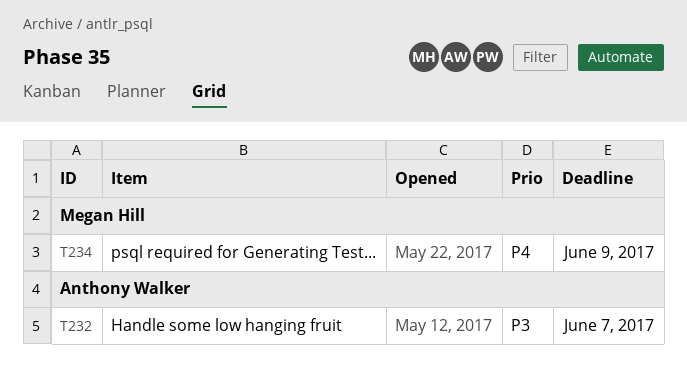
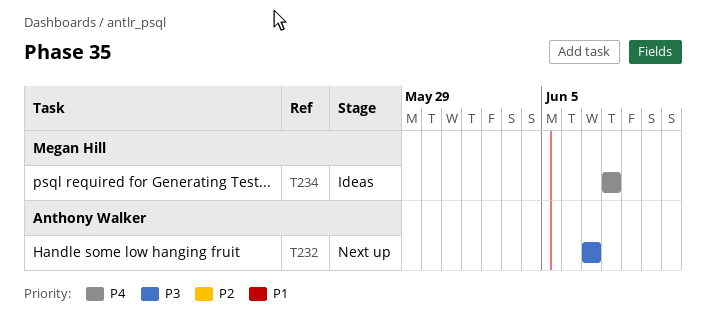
T234, due: Jun 9 -> Jun 8

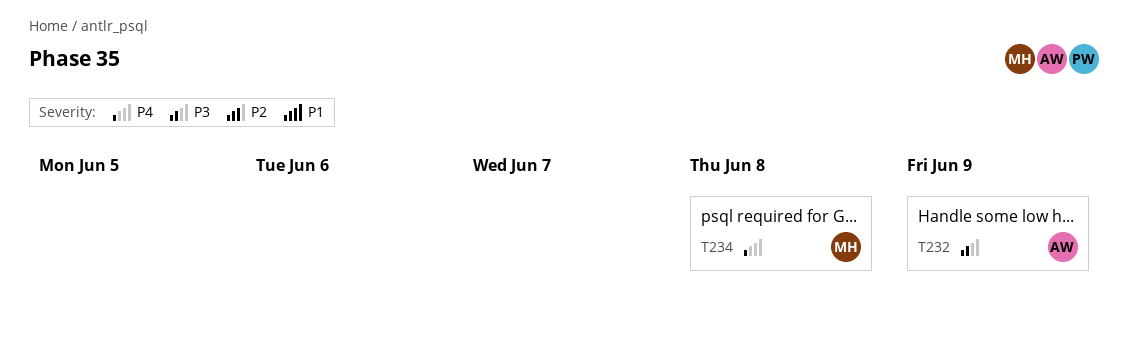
T232, due: Jun 7 -> Jun 9

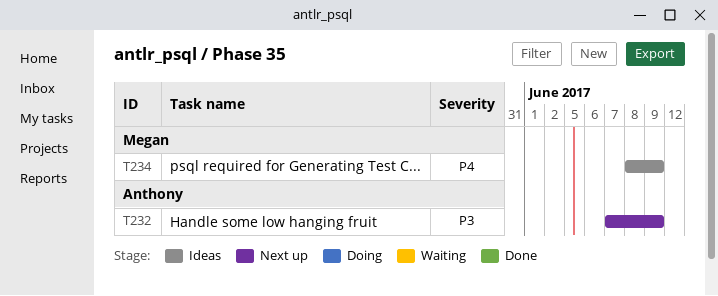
T234, due: Jun 8 -> Jun 9

